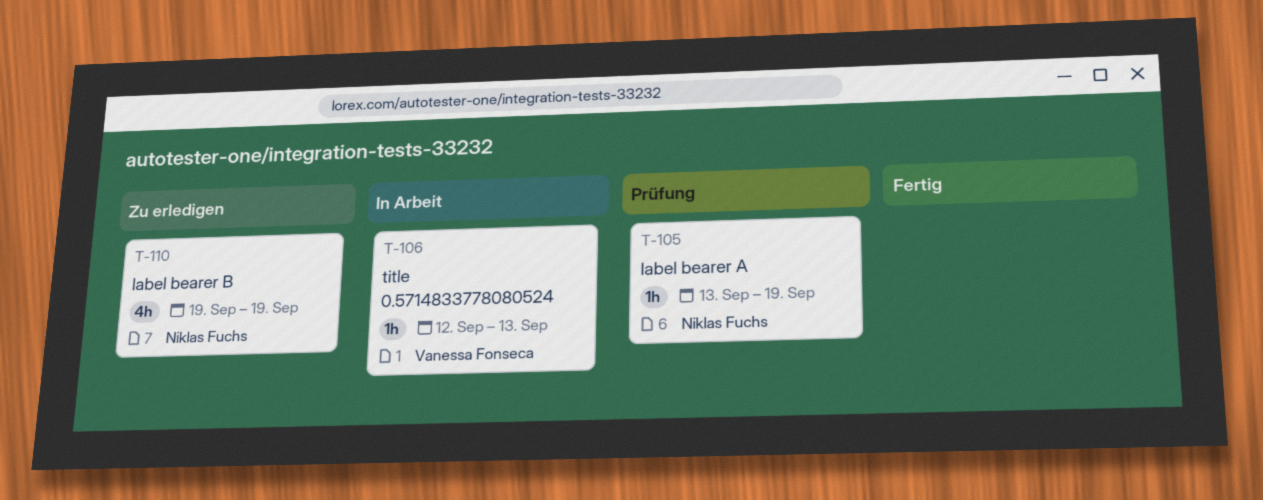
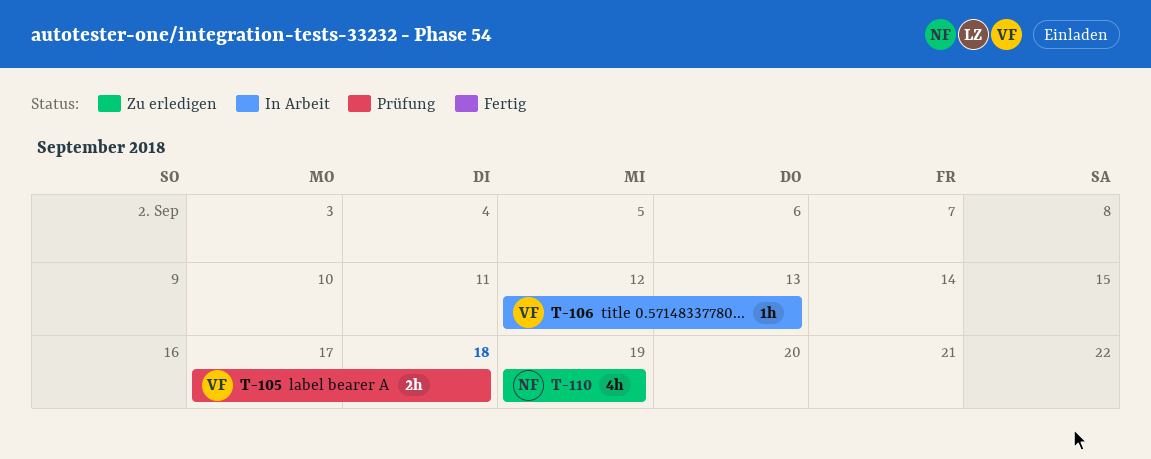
T-105, owner: Niklas Fuchs -> Vanessa Fonseca
T-105, estimate: 1h -> 2h
T-105, start: Sep 13 -> Sep 17
T-105, due: Sep 19 -> Sep 18

